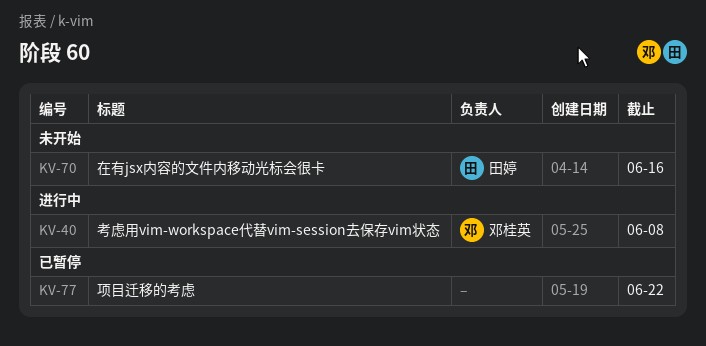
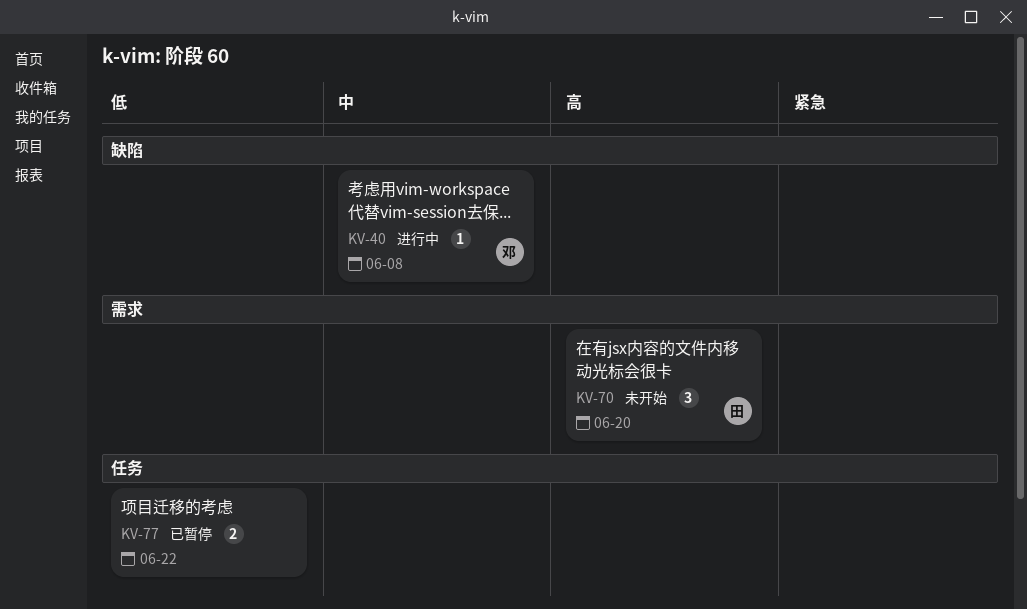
KV-70, due: Jun 16 -> Jun 20

